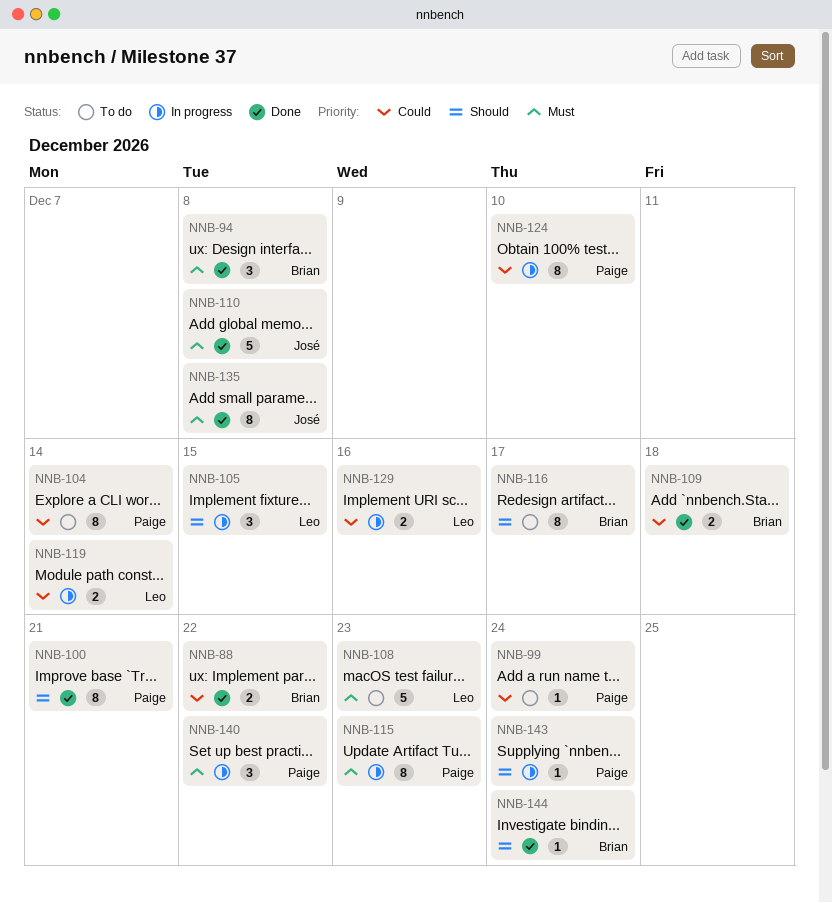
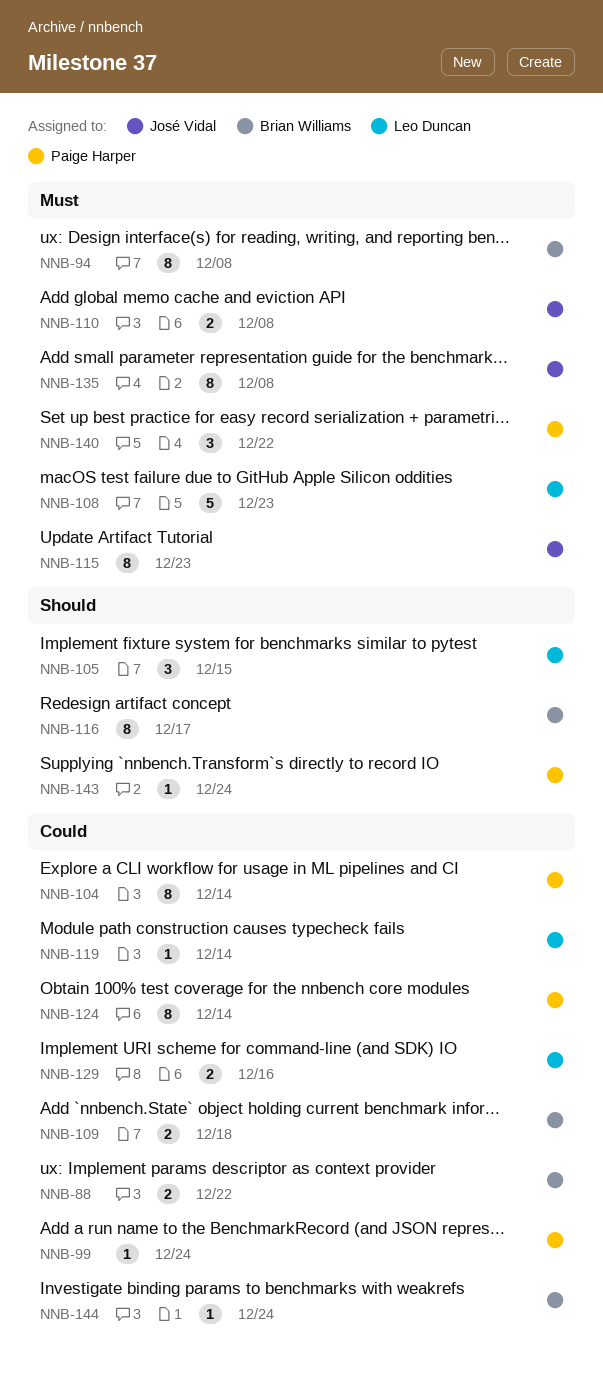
NNB-94, estimate: 3 -> 8
NNB-100: present -> none
NNB-110, estimate: 5 -> 2
NNB-115, owner: Paige Harper -> José Vidal
NNB-119, estimate: 2 -> 1
NNB-124, due: Dec 10 -> Dec 14
NNB-144, priority: Should -> Could

